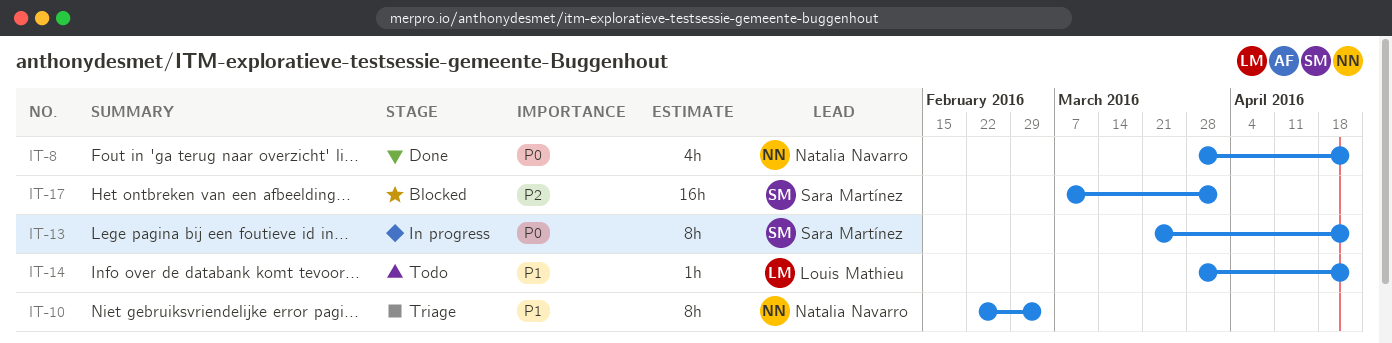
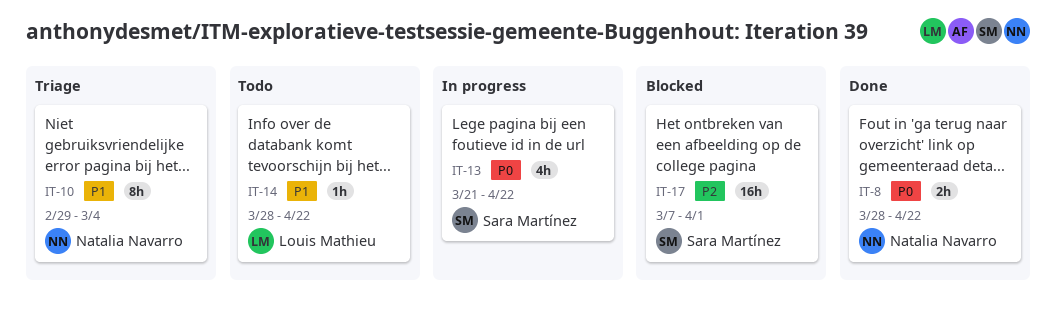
IT-8, estimate: 4h -> 2h
IT-10, start: Feb 22 -> Feb 29
IT-13, estimate: 8h -> 4h

